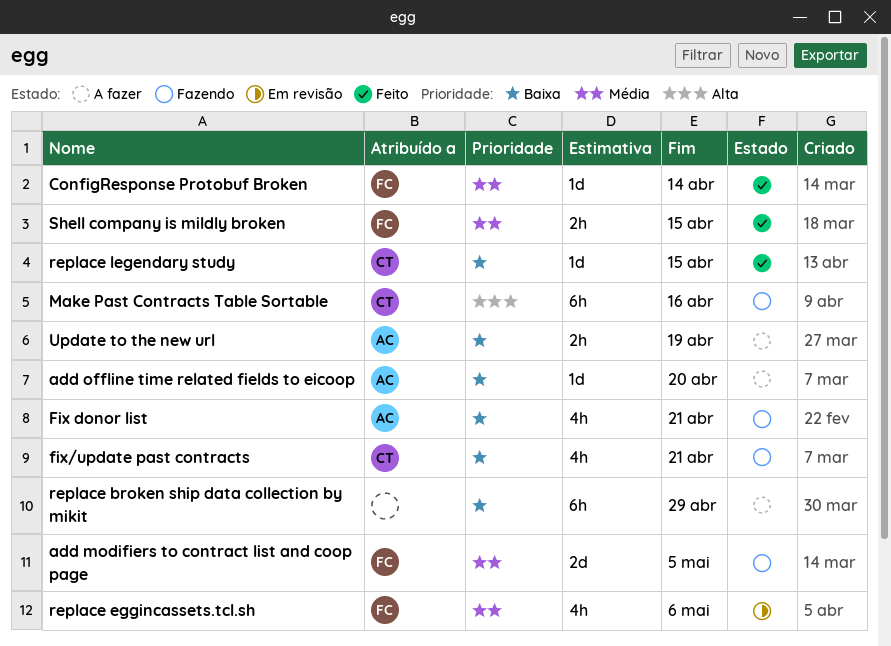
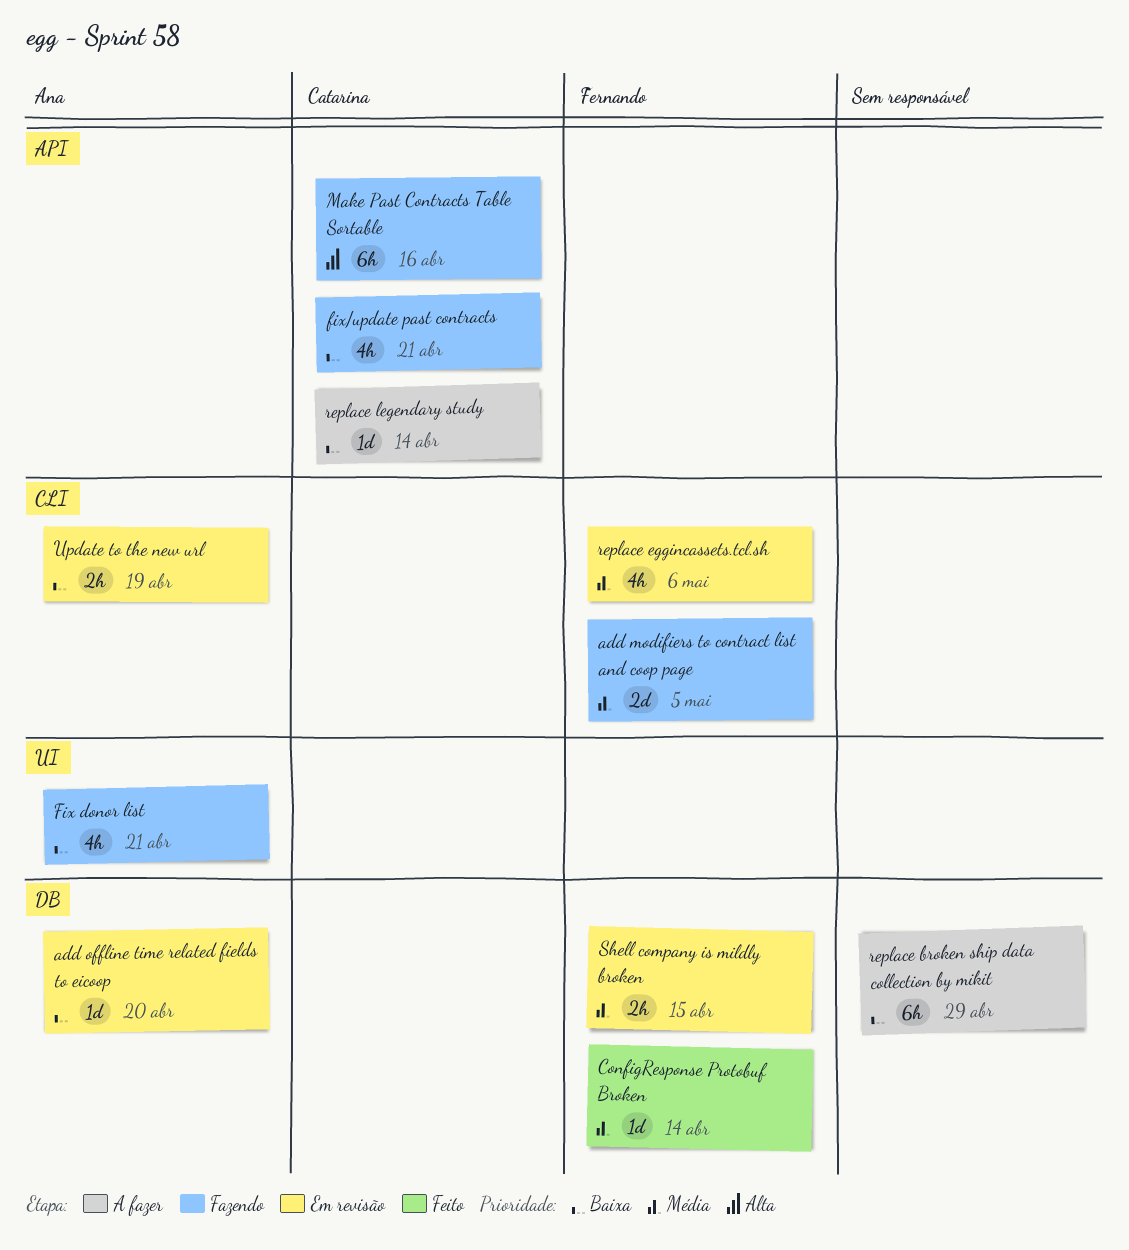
add offline time related fields to eicoop, status: A fazer -> Em revisão
replace legendary study, status: Feito -> A fazer
replace legendary study, due: Apr 15 -> Apr 14
Shell company is mildly broken, status: Feito -> Em revisão
Update to the new url, status: A fazer -> Em revisão

